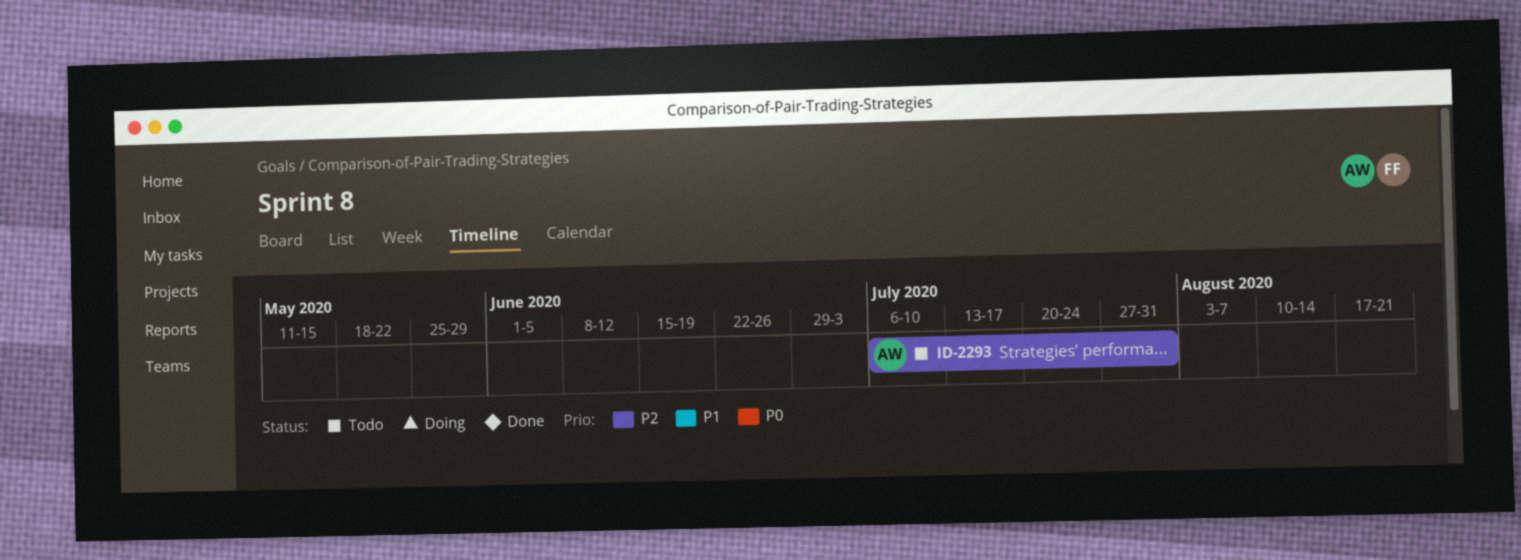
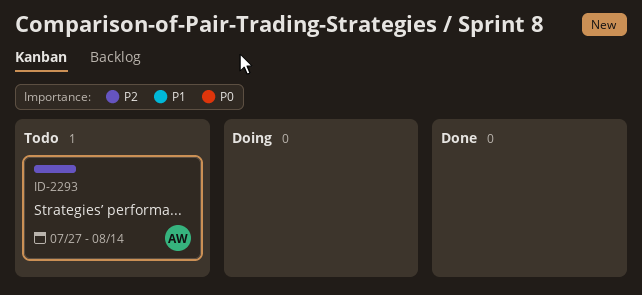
ID-2293, start: Jul 6 -> Jul 27
ID-2293, due: Jul 31 -> Aug 14

